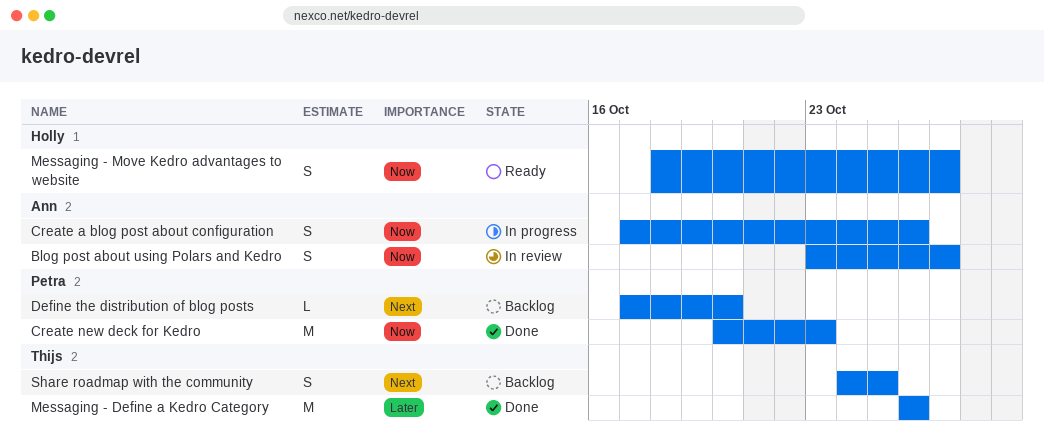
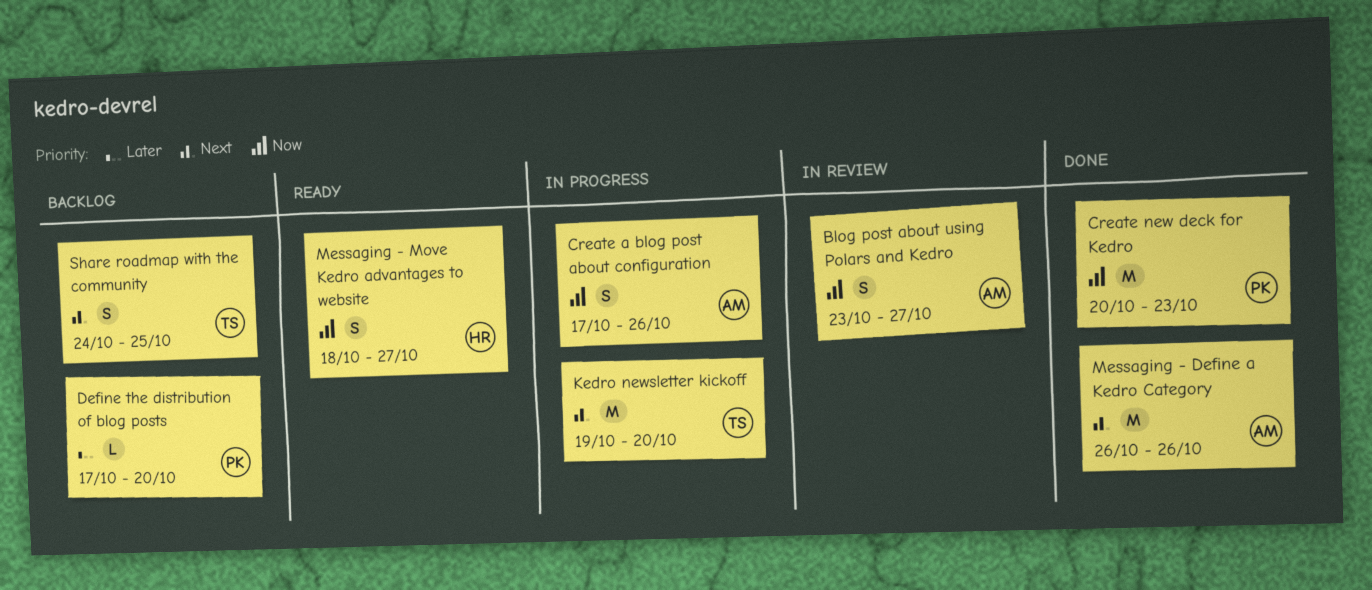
Define the distribution of blog posts, priority: Next -> Later
Kedro newsletter kickoff: none -> present
Messaging - Define a Kedro Category, owner: Thijs -> Ann
Messaging - Define a Kedro Category, priority: Later -> Next

